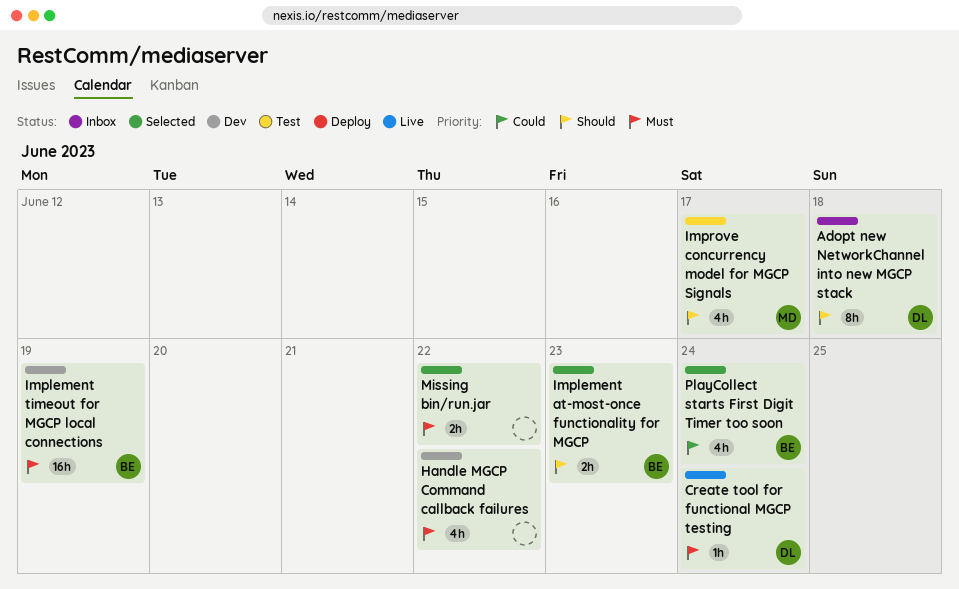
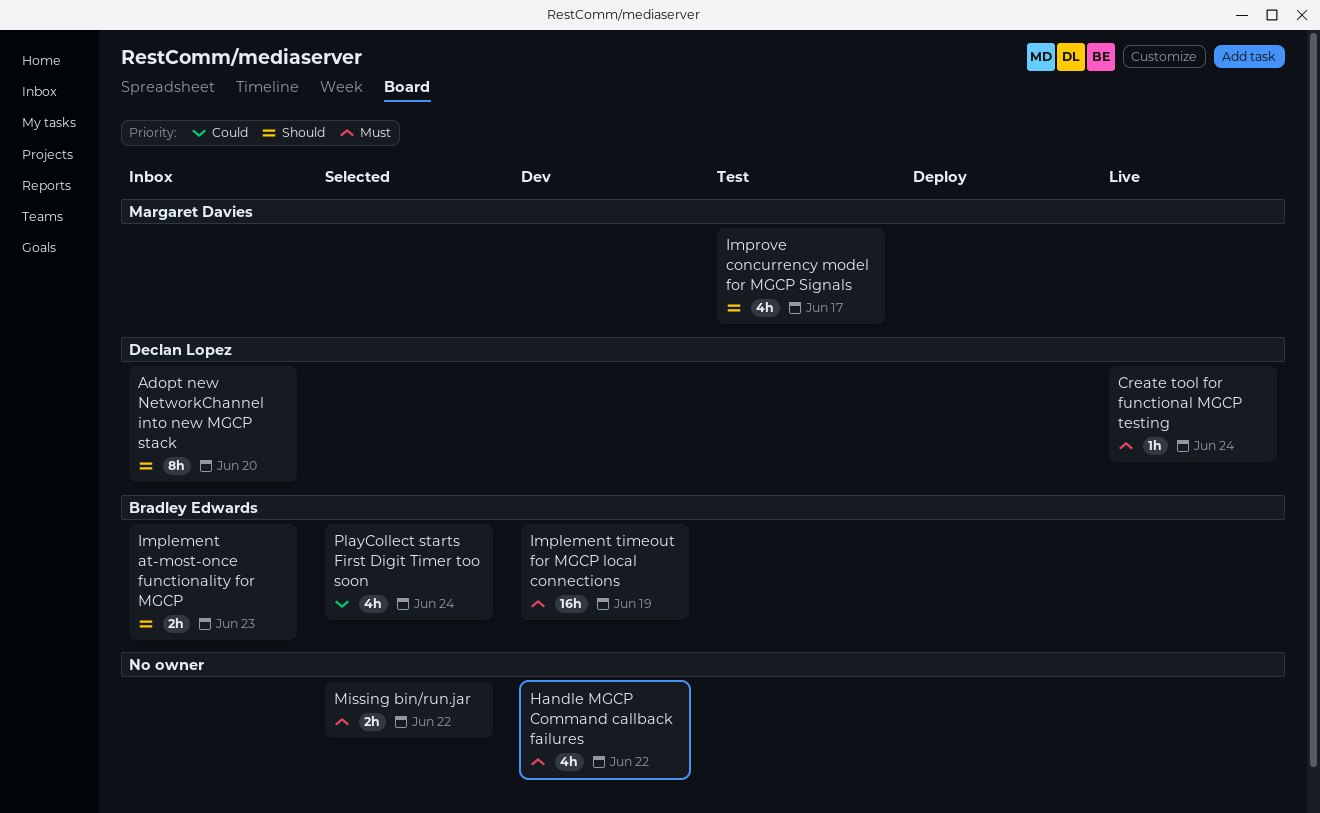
Adopt new NetworkChannel into new MGCP stack, due: Jun 18 -> Jun 20
Implement at-most-once functionality for MGCP, status: Selected -> Inbox

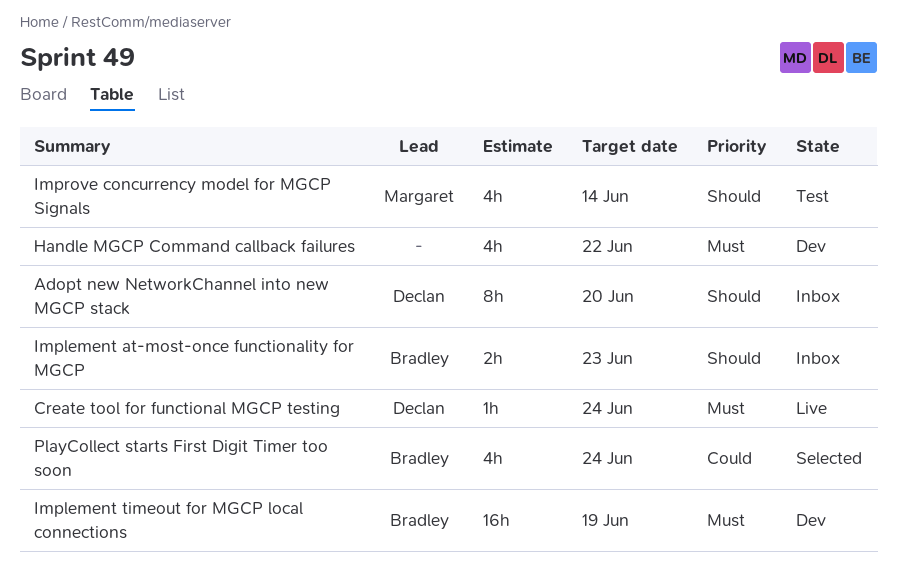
Improve concurrency model for MGCP Signals, due: Jun 17 -> Jun 14
Missing bin/run.jar: present -> none

